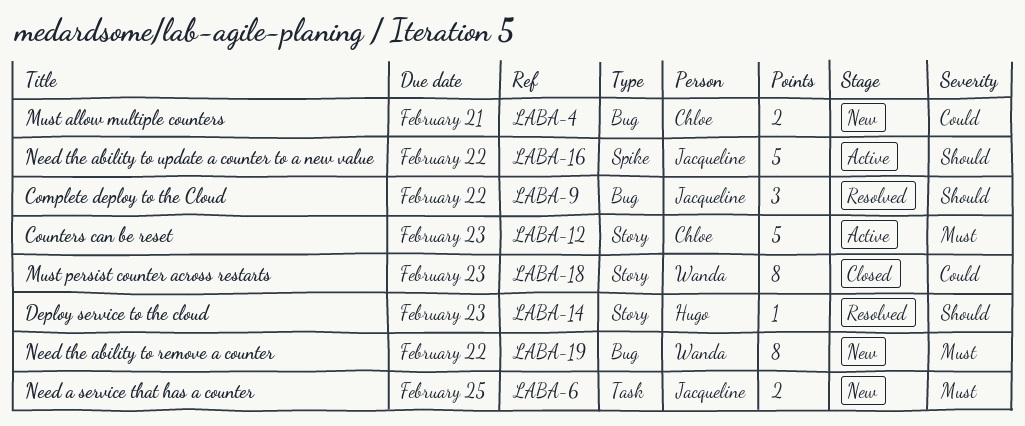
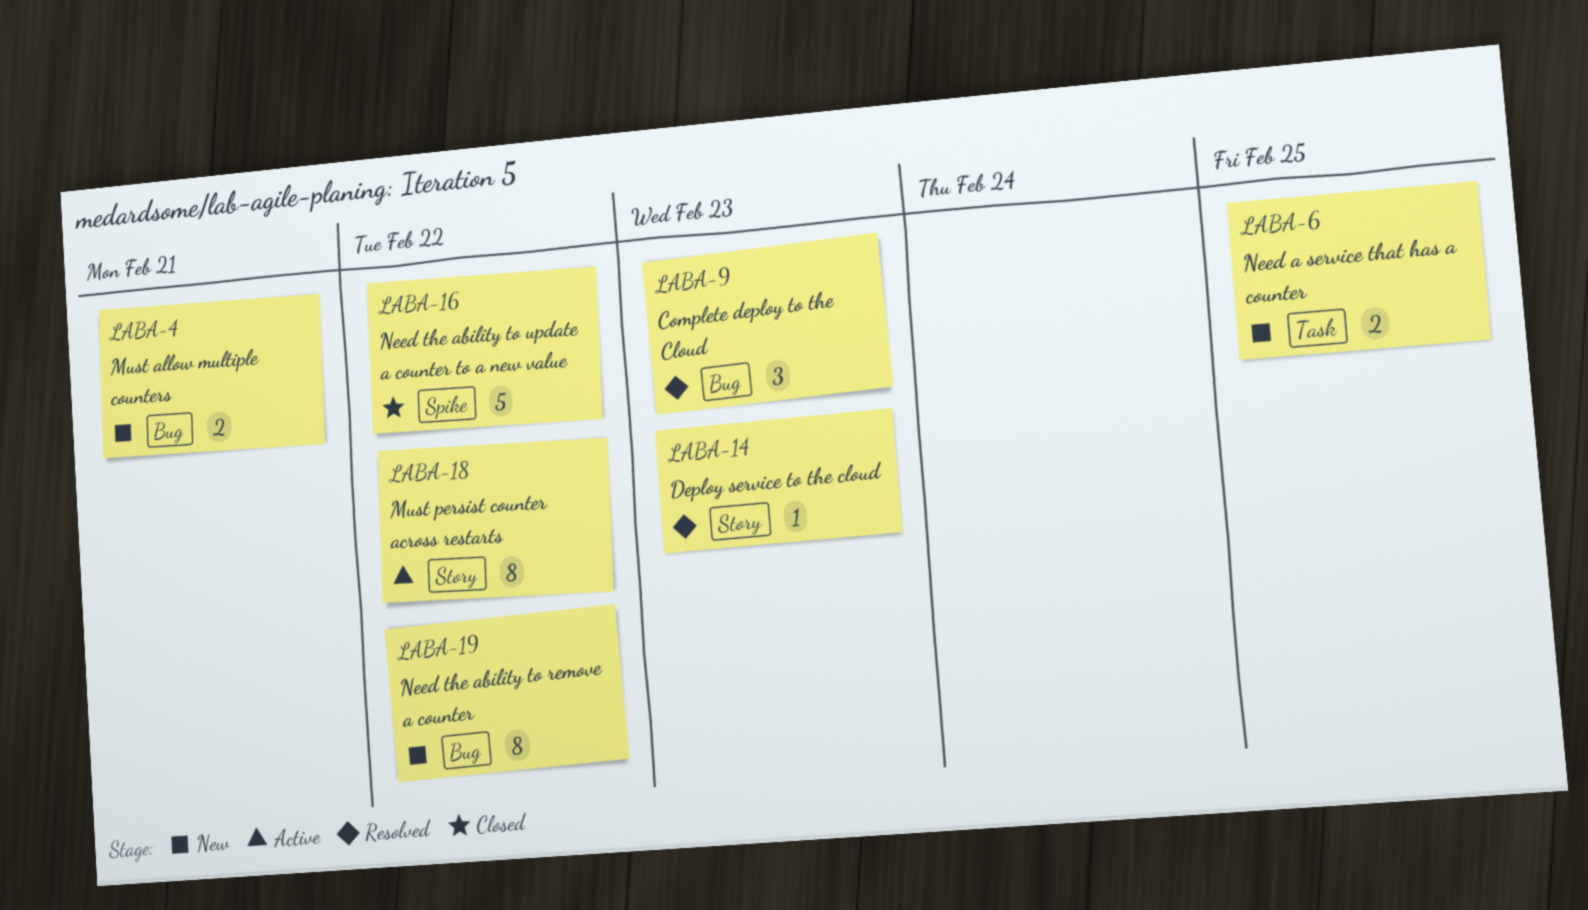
LABA-9, due: Feb 22 -> Feb 23
LABA-12: present -> none
LABA-16, status: Active -> Closed
LABA-18, status: Closed -> Active
LABA-18, due: Feb 23 -> Feb 22

